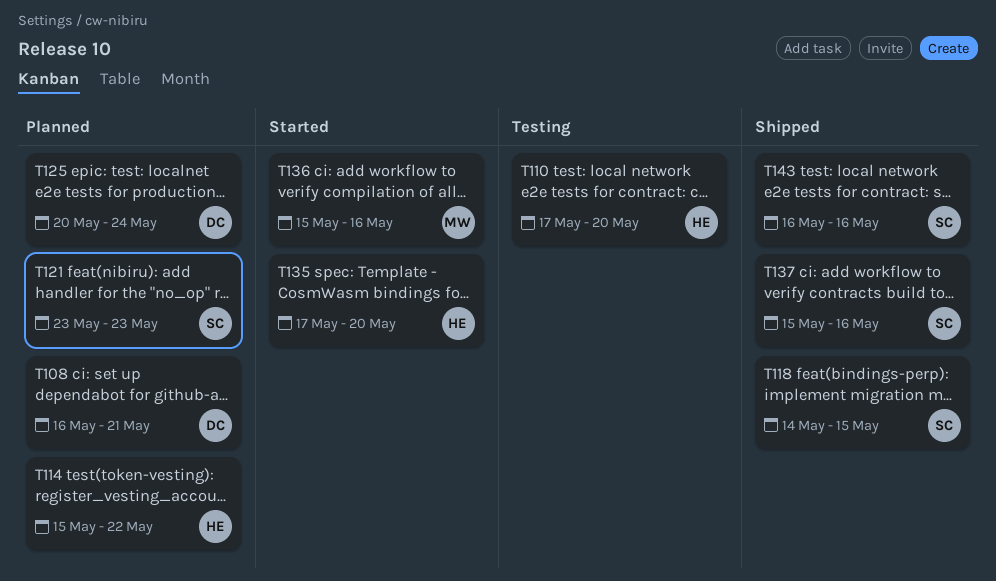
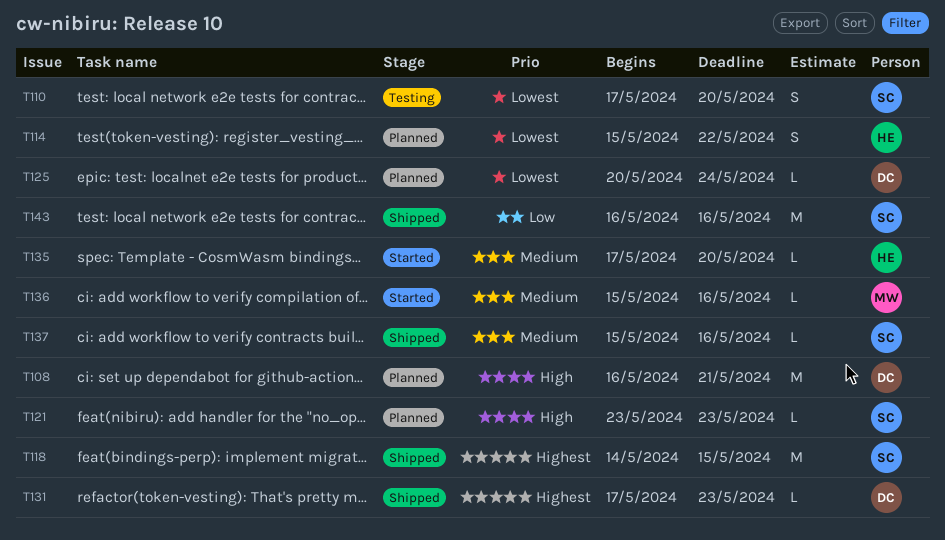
T110, owner: HE -> SC
T131: none -> present

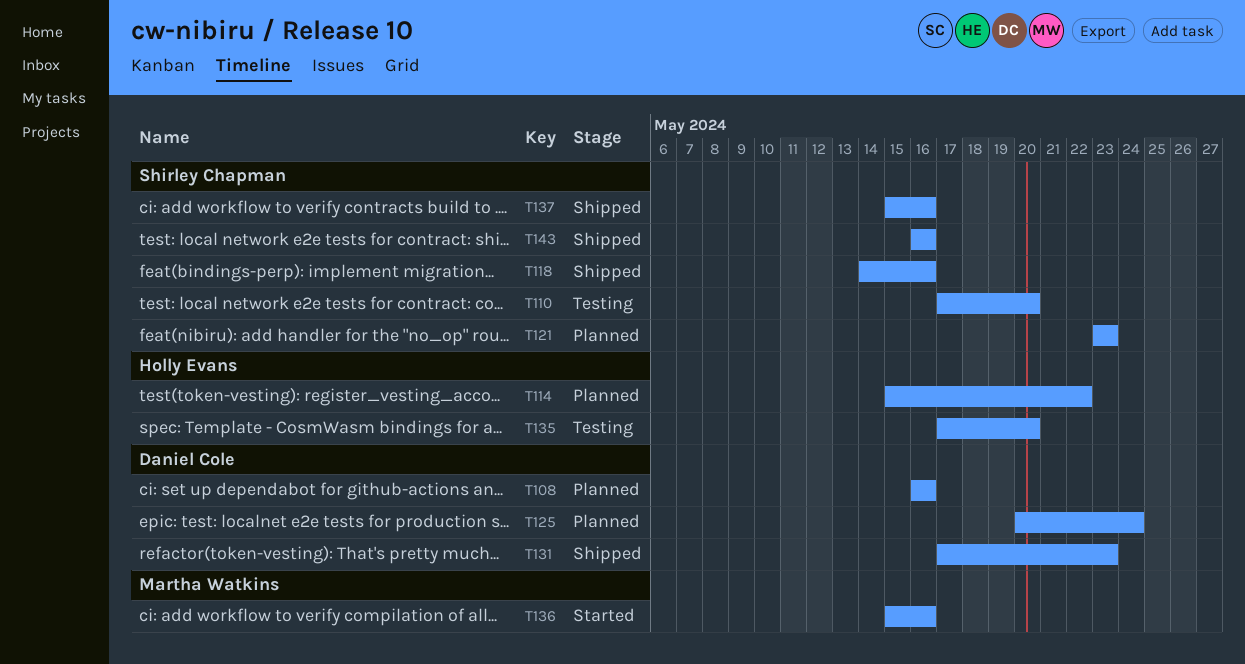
T108, due: May 21 -> May 16
T118, due: May 15 -> May 16
T135, status: Started -> Testing

